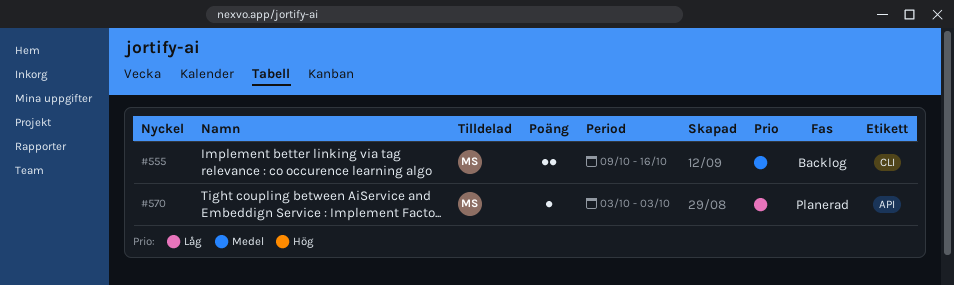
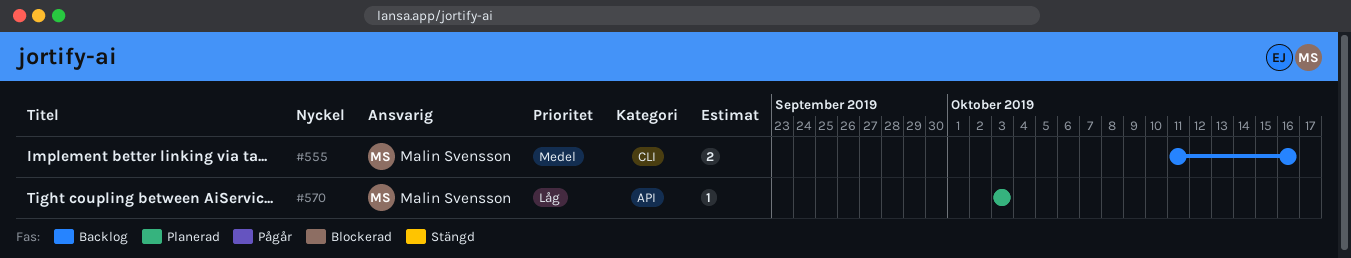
#555, start: Oct 9 -> Oct 11

